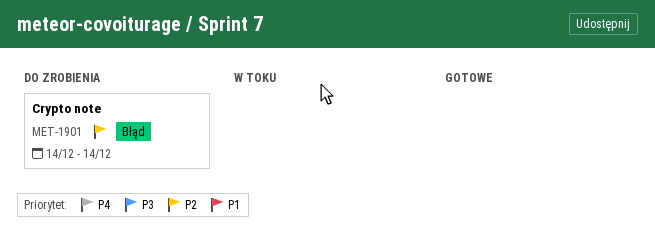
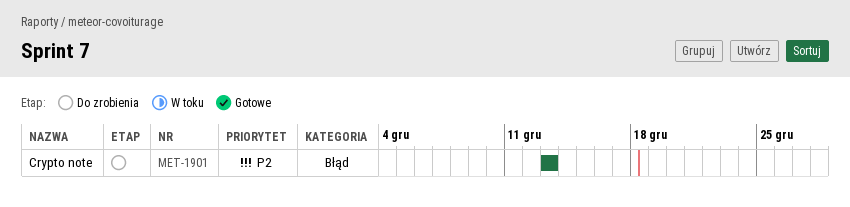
MET-1901, start: Dec 14 -> Dec 13
MET-1901, due: Dec 14 -> Dec 13

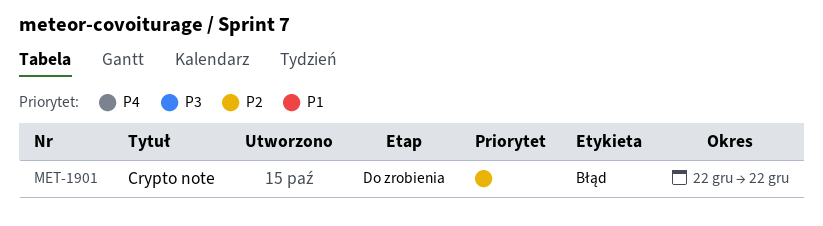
MET-1901, start: Dec 13 -> Dec 22
MET-1901, due: Dec 13 -> Dec 22

